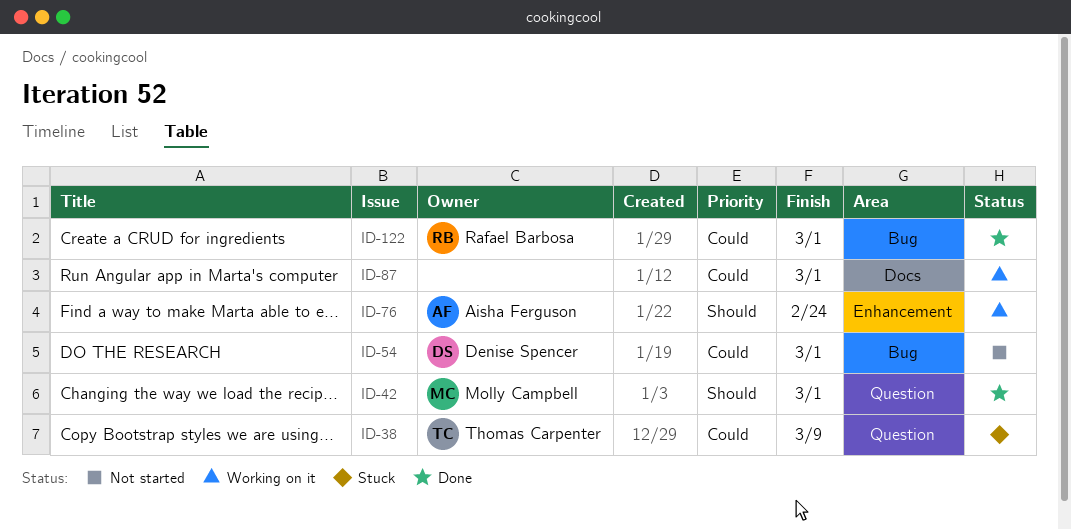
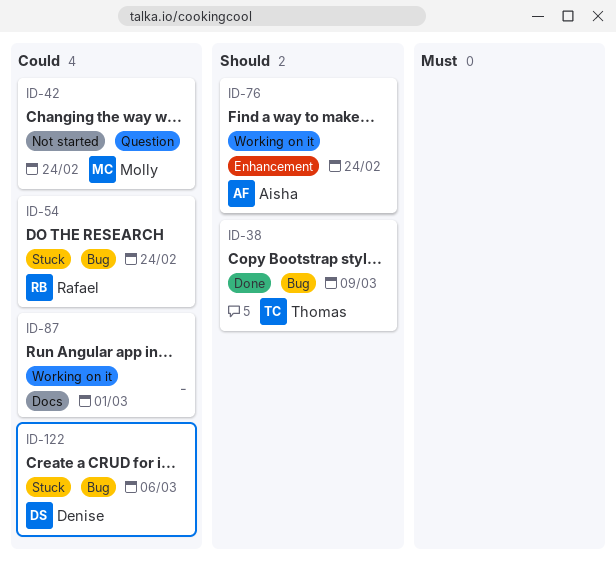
ID-38, status: Stuck -> Done
ID-38, priority: Could -> Should
ID-38, label: Question -> Bug
ID-42, status: Done -> Not started
ID-42, priority: Should -> Could
ID-42, due: Mar 1 -> Feb 24
ID-54, status: Not started -> Stuck
ID-54, owner: Denise Spencer -> Rafael Barbosa
ID-54, due: Mar 1 -> Feb 24
ID-122, status: Done -> Stuck
ID-122, owner: Rafael Barbosa -> Denise Spencer
ID-122, due: Mar 1 -> Mar 6

